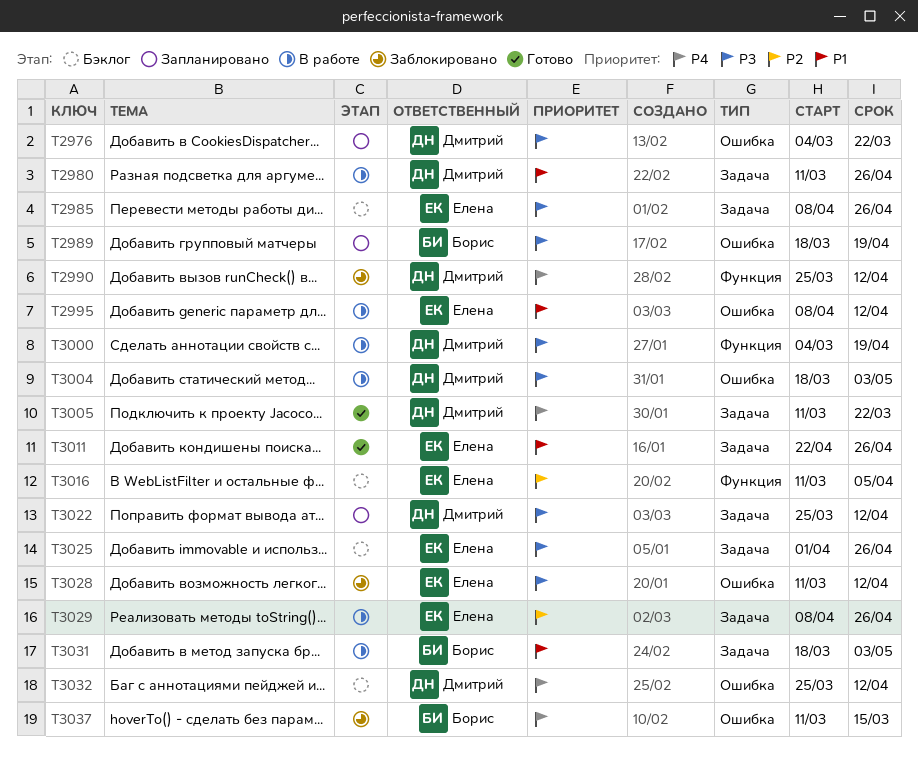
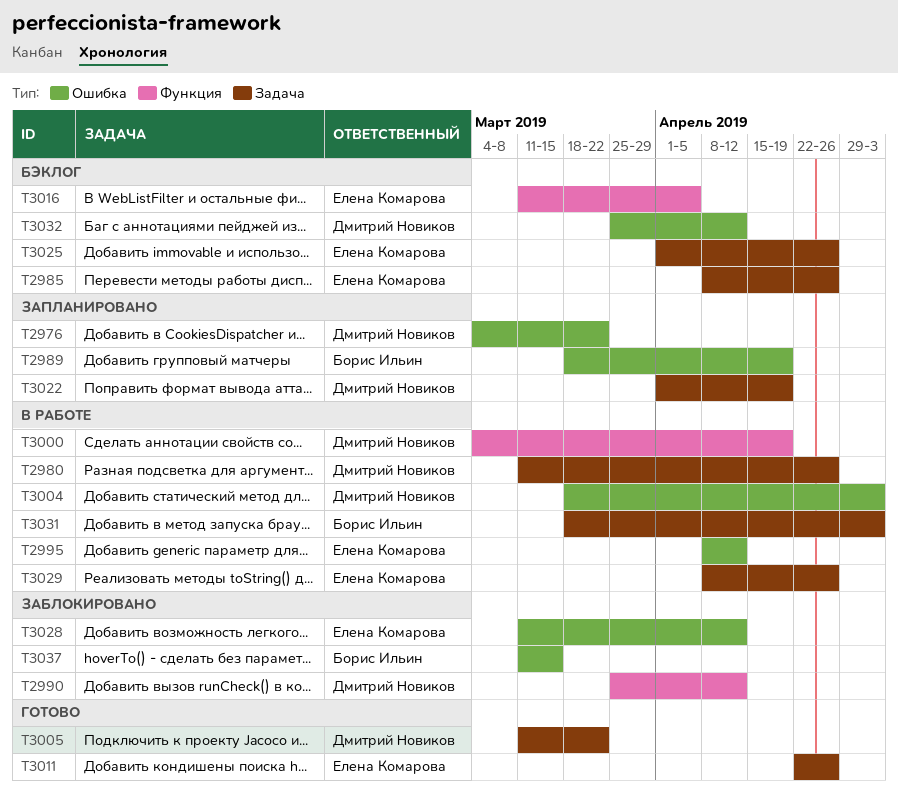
T3022, start: Mar 25 -> Apr 1
T3022, due: Apr 12 -> Apr 19

